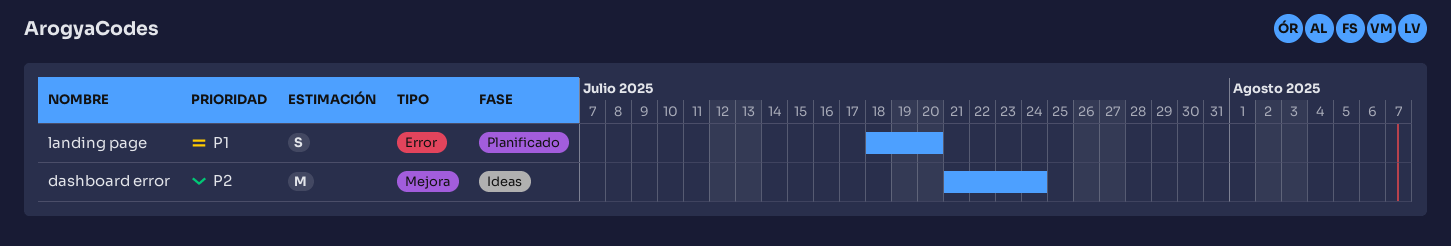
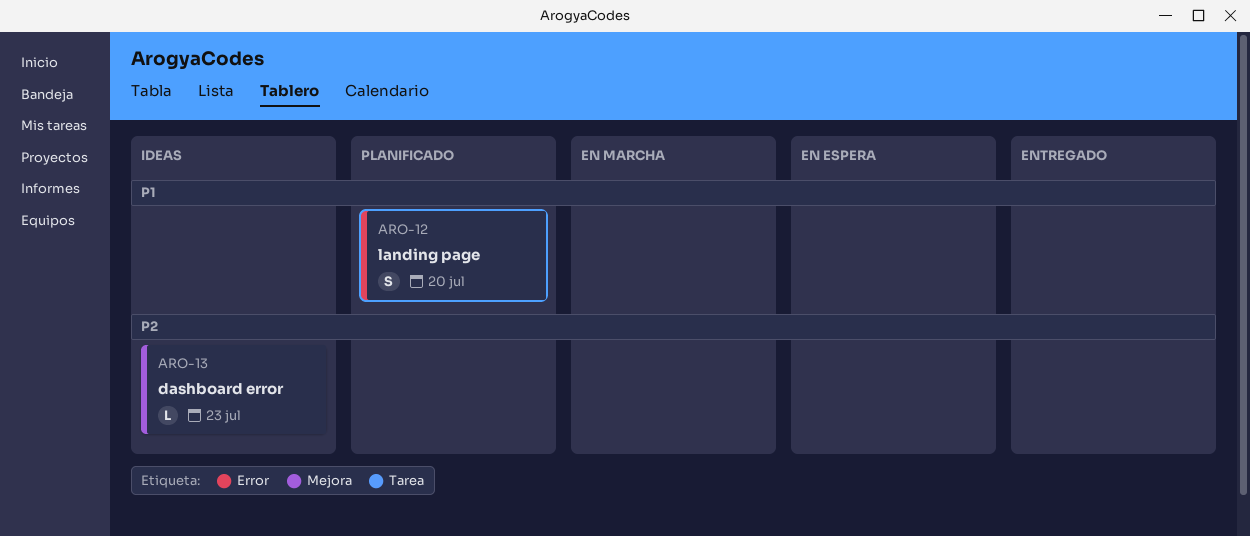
dashboard error, estimate: M -> L
dashboard error, due: Jul 24 -> Jul 23

